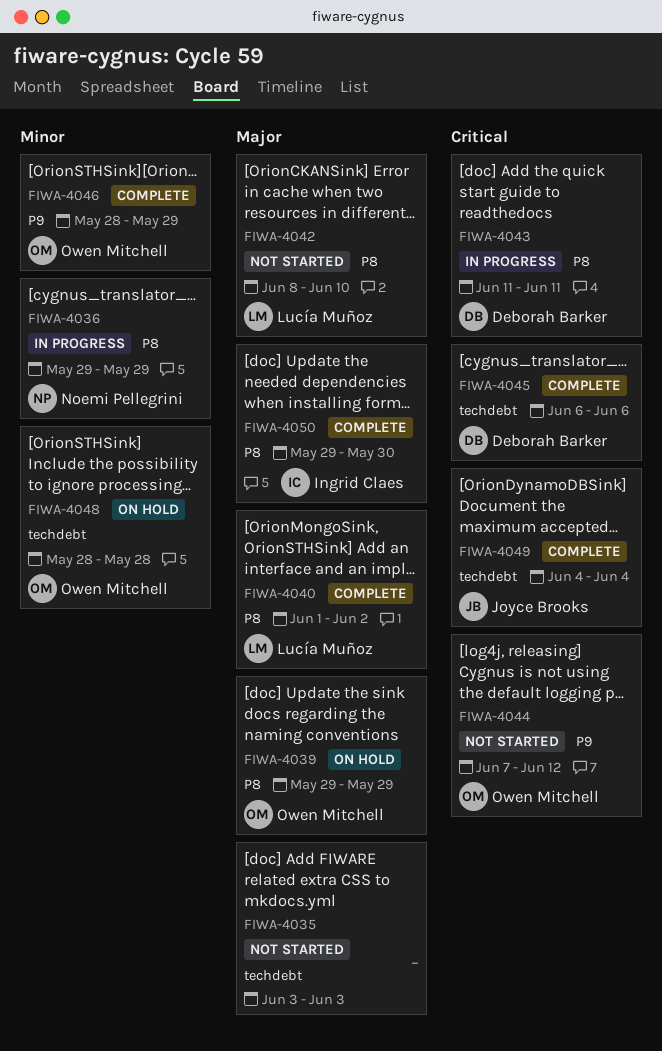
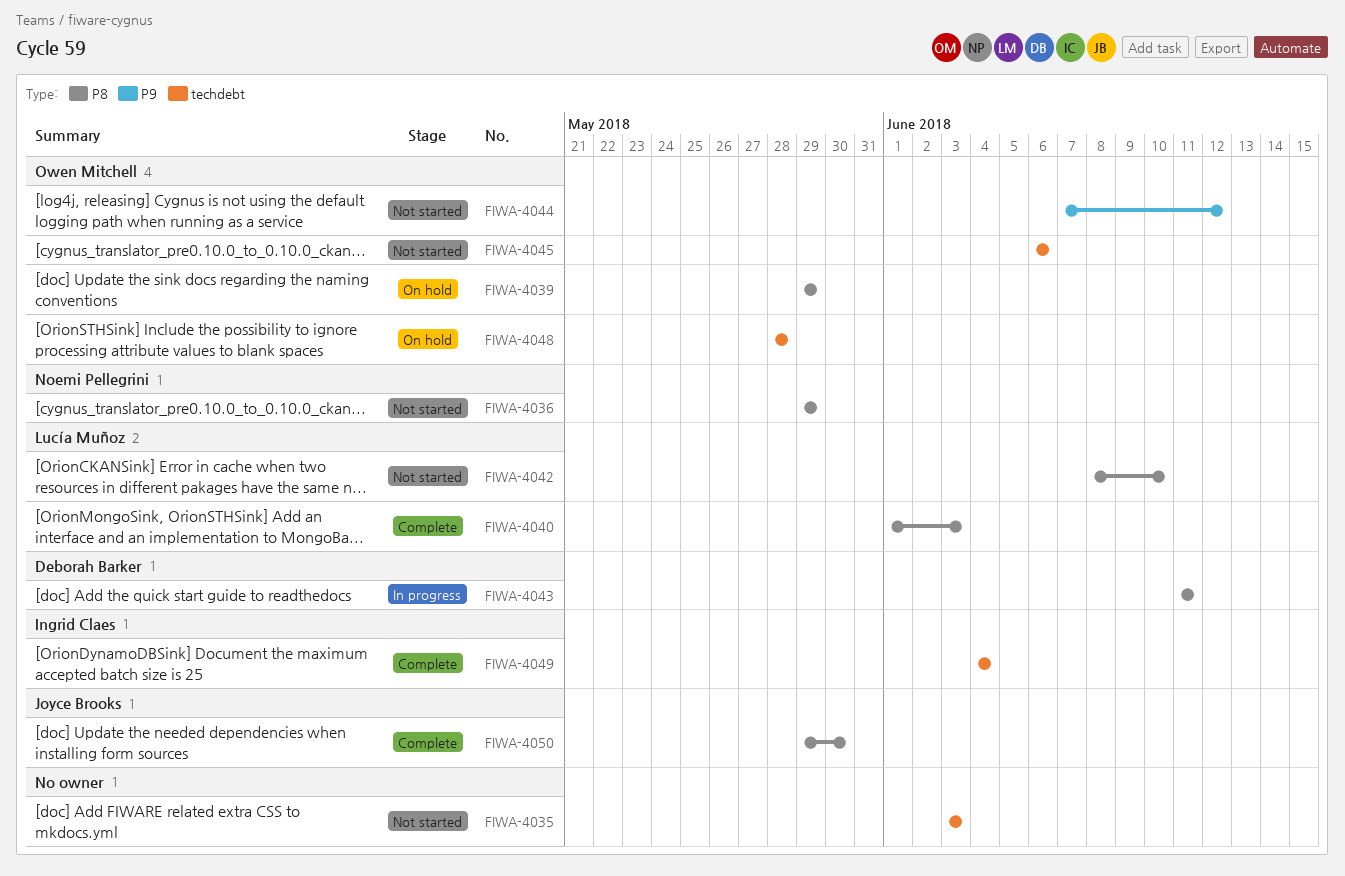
FIWA-4036, status: In progress -> Not started
FIWA-4040, due: Jun 2 -> Jun 3
FIWA-4045, status: Complete -> Not started
FIWA-4045, owner: Deborah Barker -> Owen Mitchell
FIWA-4046: present -> none
FIWA-4049, owner: Joyce Brooks -> Ingrid Claes
FIWA-4050, owner: Ingrid Claes -> Joyce Brooks

